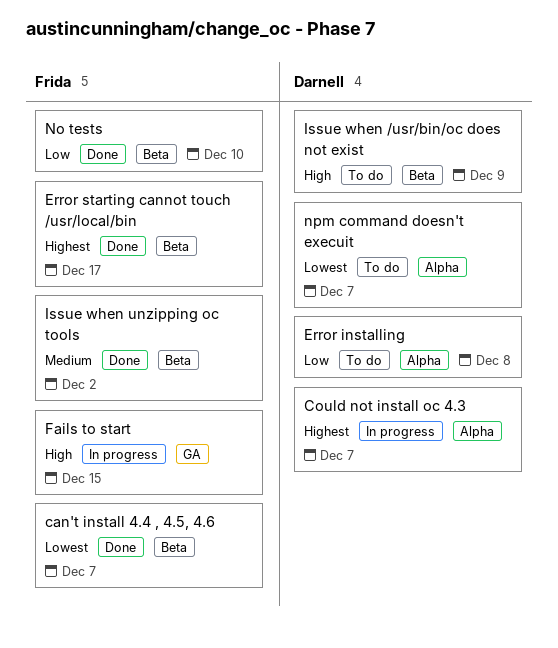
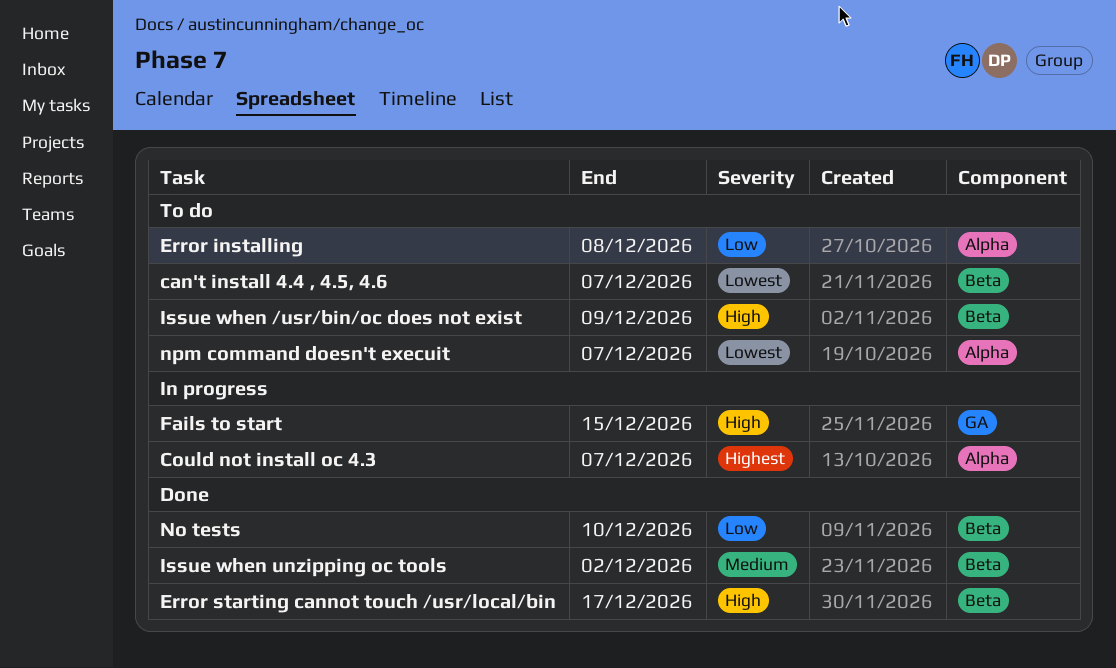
can't install 4.4 , 4.5, 4.6, status: Done -> To do
Error starting cannot touch /usr/local/bin, priority: Highest -> High

